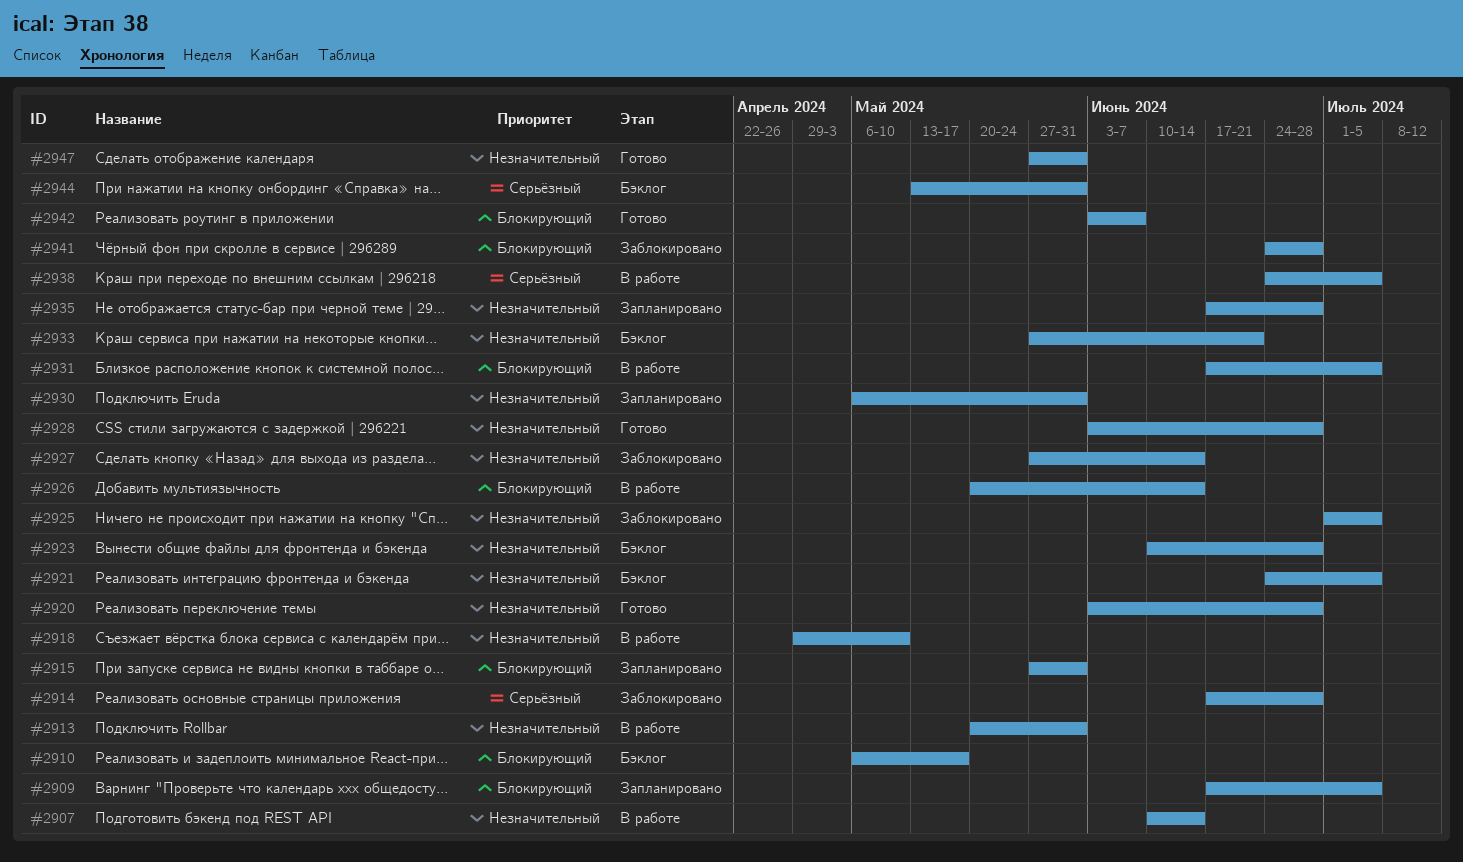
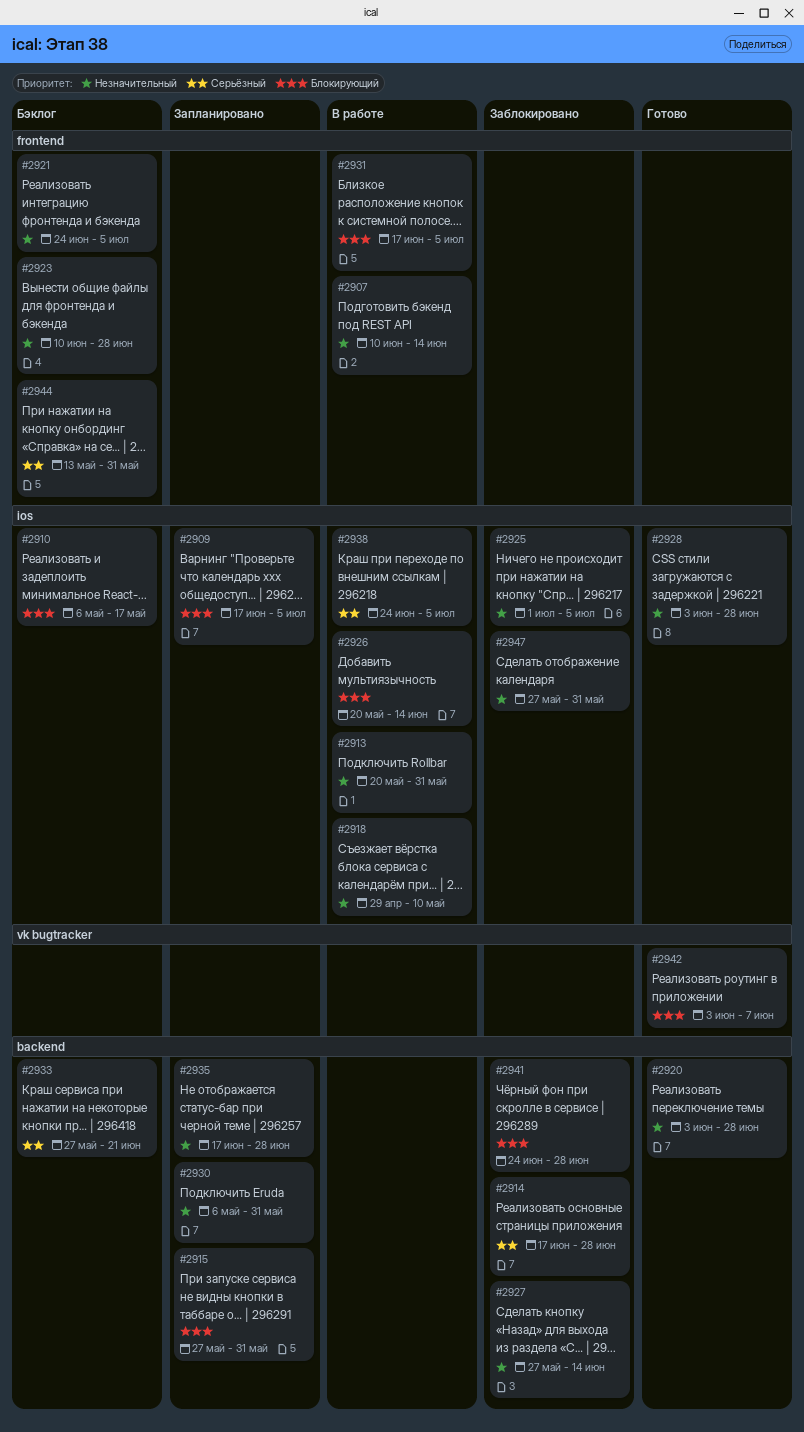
#2933, priority: Незначительный -> Серьёзный
#2947, status: Готово -> Заблокировано

